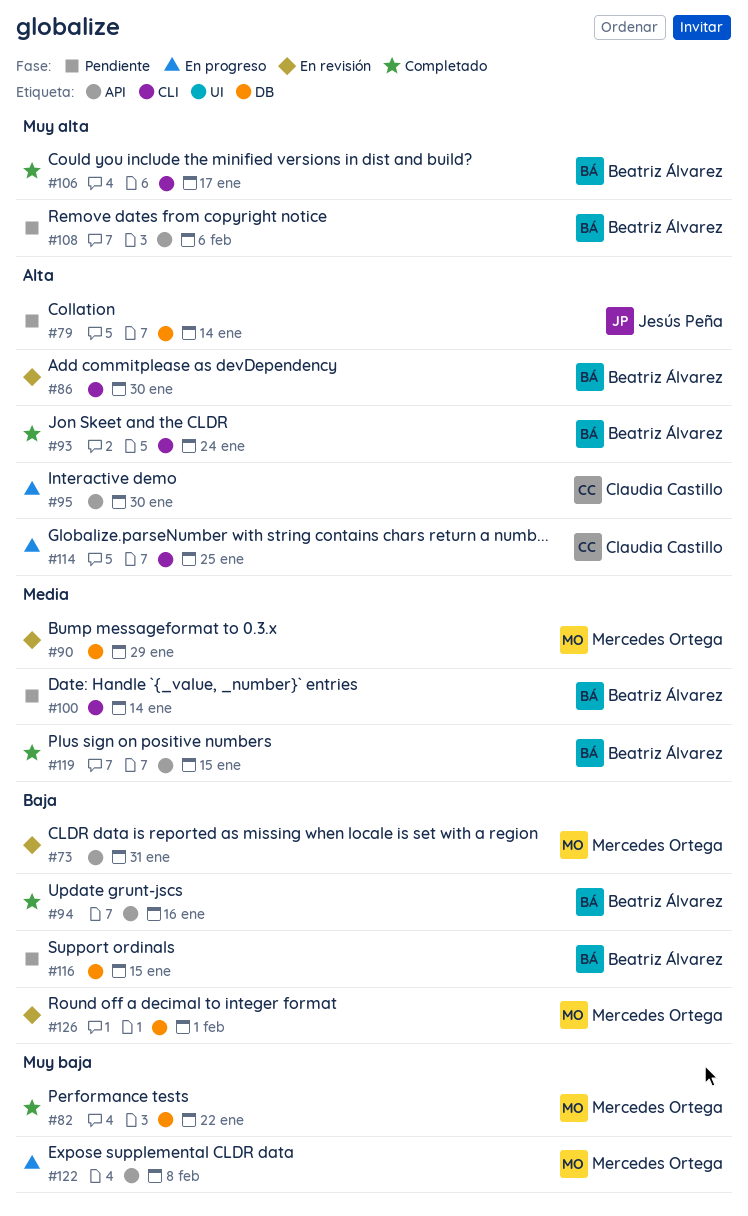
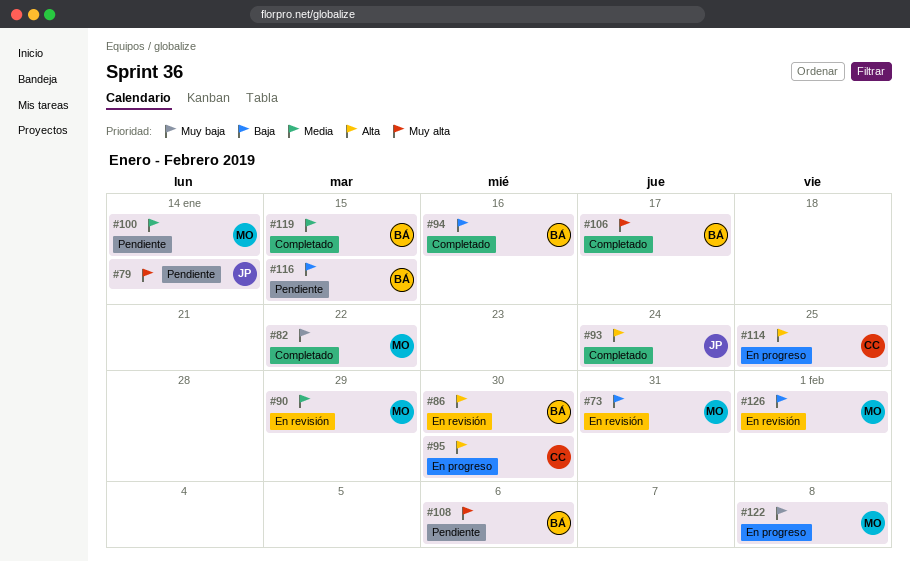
#79, priority: Alta -> Muy alta
#93, owner: Beatriz Álvarez -> Jesús Peña
#100, owner: Beatriz Álvarez -> Mercedes Ortega

